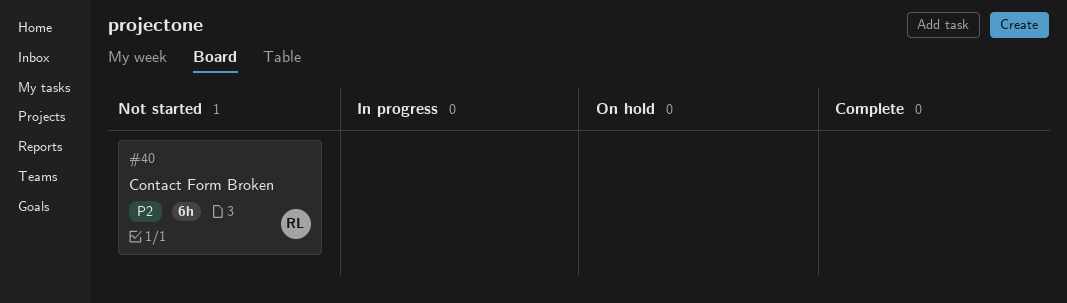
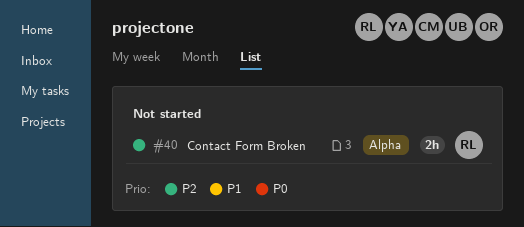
#40, estimate: 6h -> 2h

